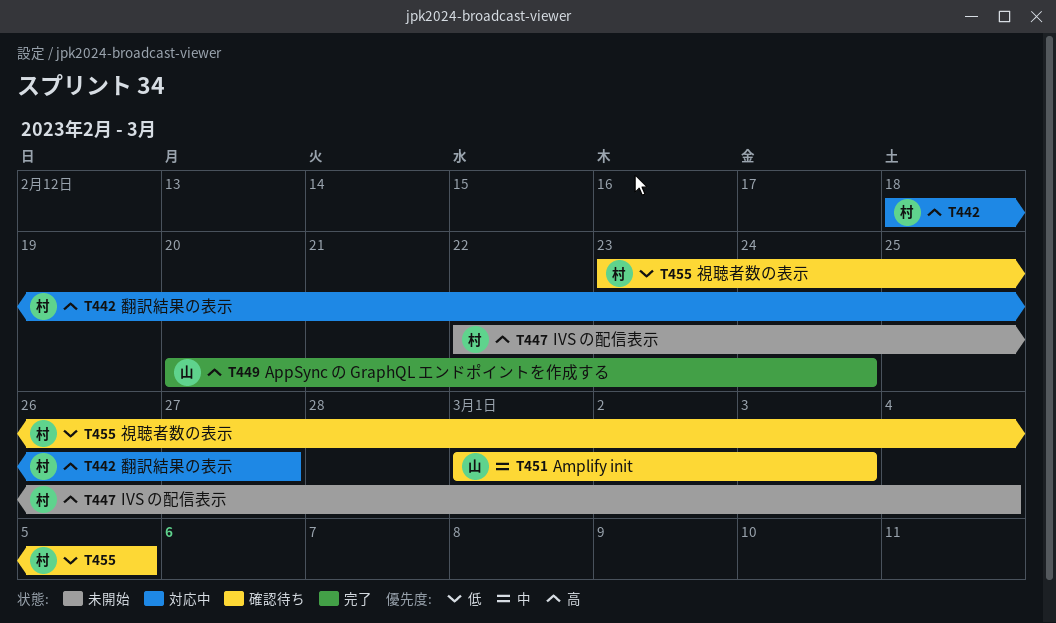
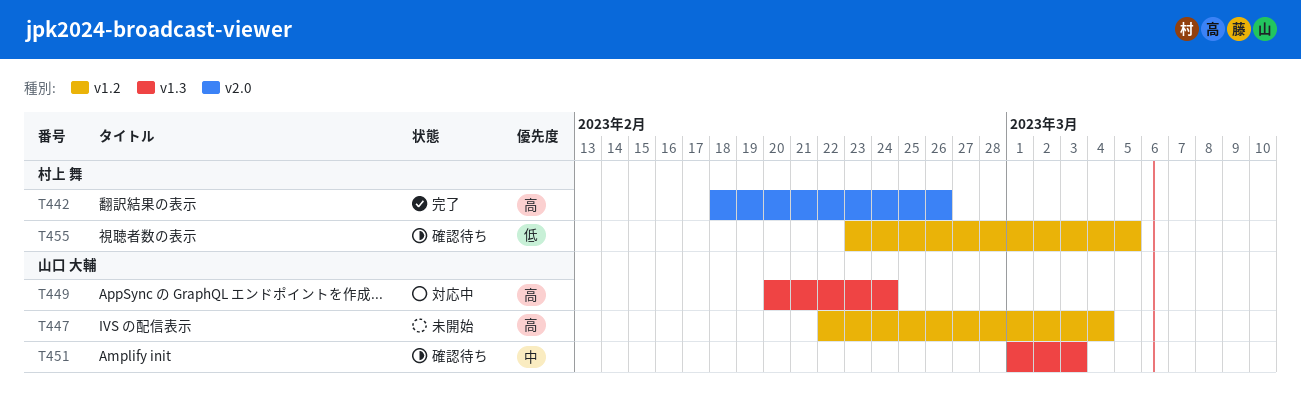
T442, status: 対応中 -> 完了
T442, due: Feb 27 -> Feb 26
T447, owner: 村上 舞 -> 山口 大輔
T449, status: 完了 -> 対応中

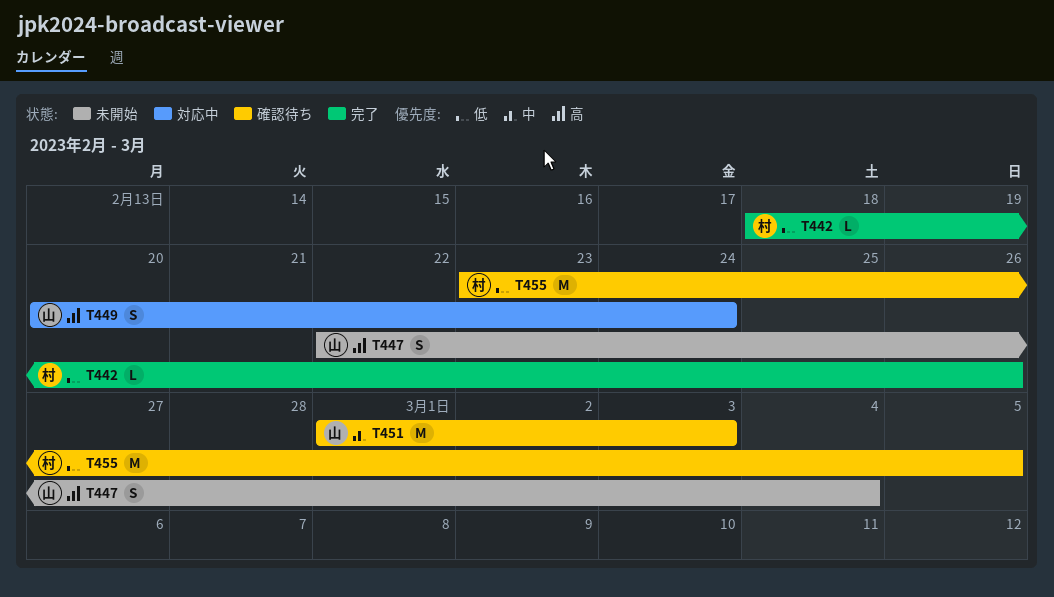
T442, priority: 高 -> 低

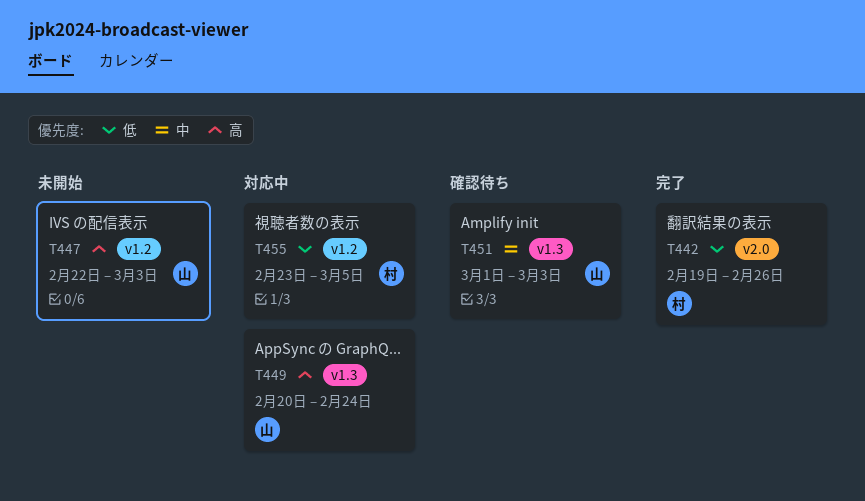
T442, start: Feb 18 -> Feb 19
T447, due: Mar 4 -> Mar 3
T455, status: 確認待ち -> 対応中

